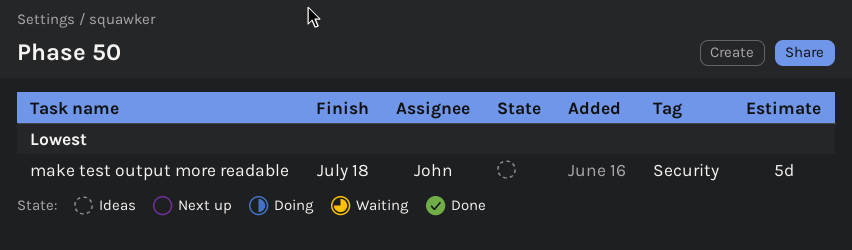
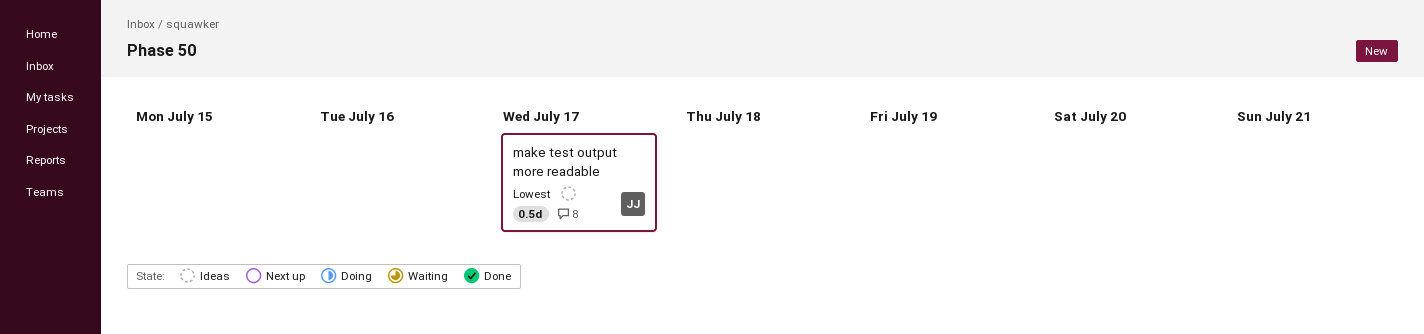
make test output more readable, estimate: 5d -> 0.5d
make test output more readable, due: Jul 18 -> Jul 17

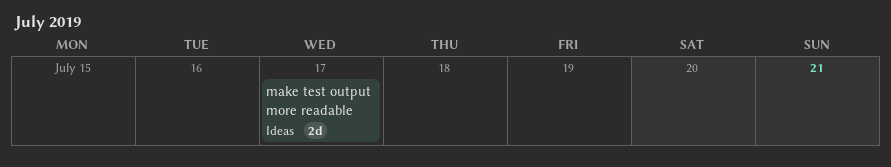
make test output more readable, estimate: 0.5d -> 2d

